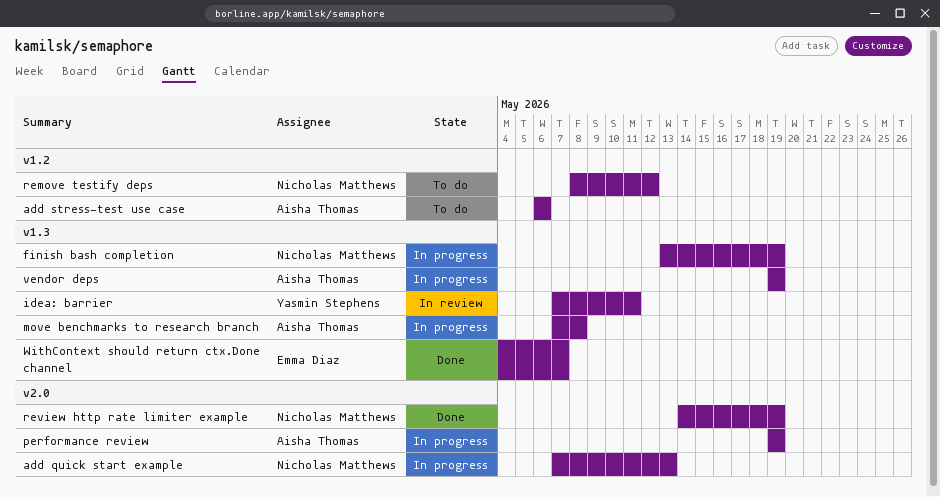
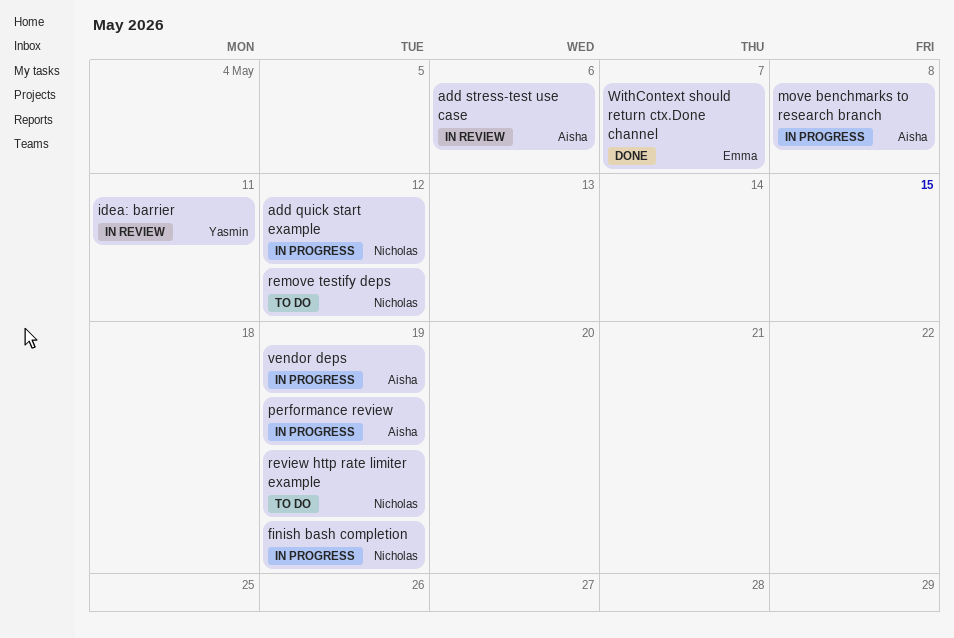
add quick start example, due: May 13 -> May 12
add stress-test use case, status: To do -> In review
review http rate limiter example, status: Done -> To do

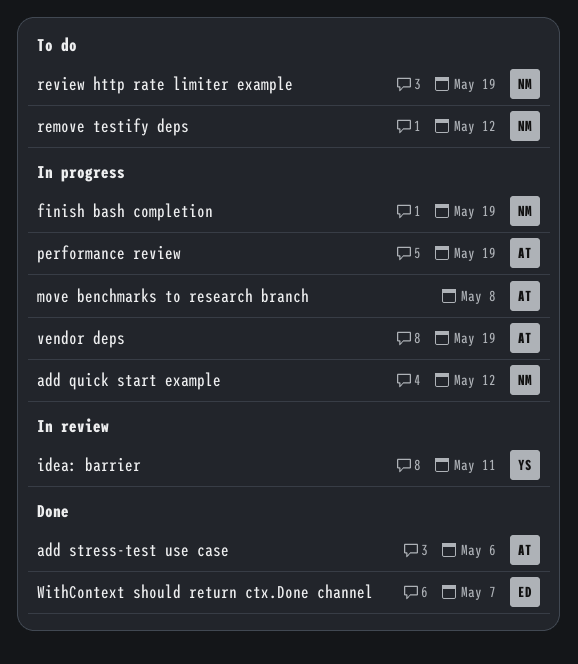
add stress-test use case, status: In review -> Done

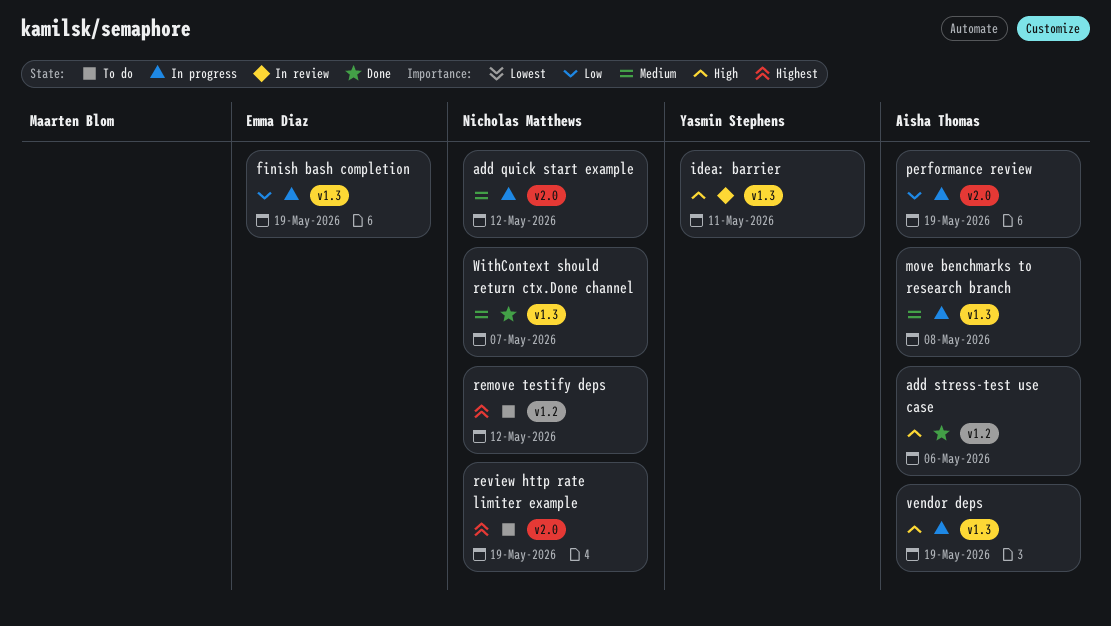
finish bash completion, owner: Nicholas Matthews -> Emma Diaz
WithContext should return ctx.Done channel, owner: Emma Diaz -> Nicholas Matthews

